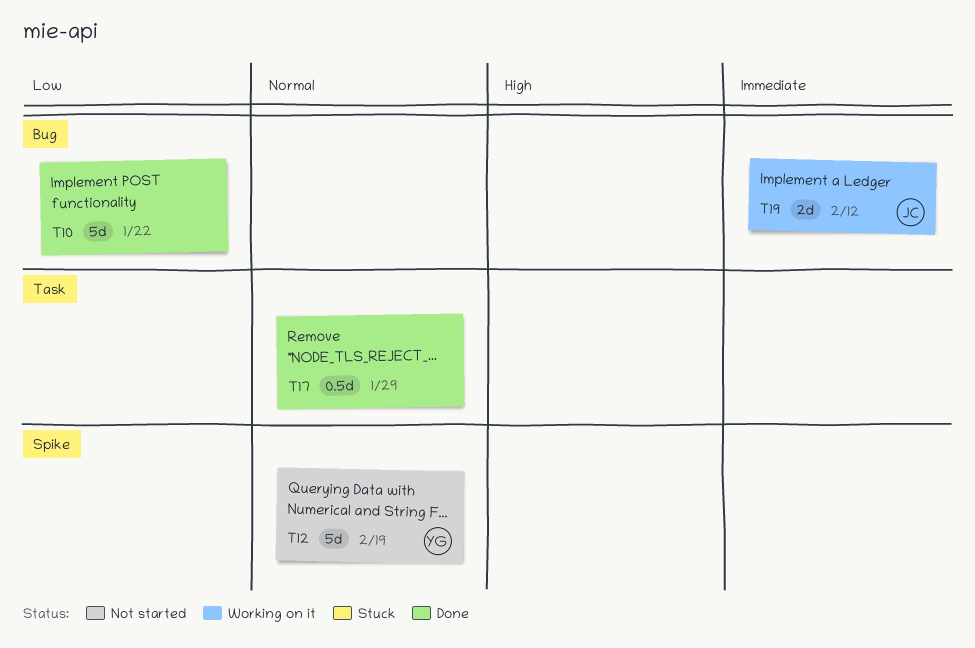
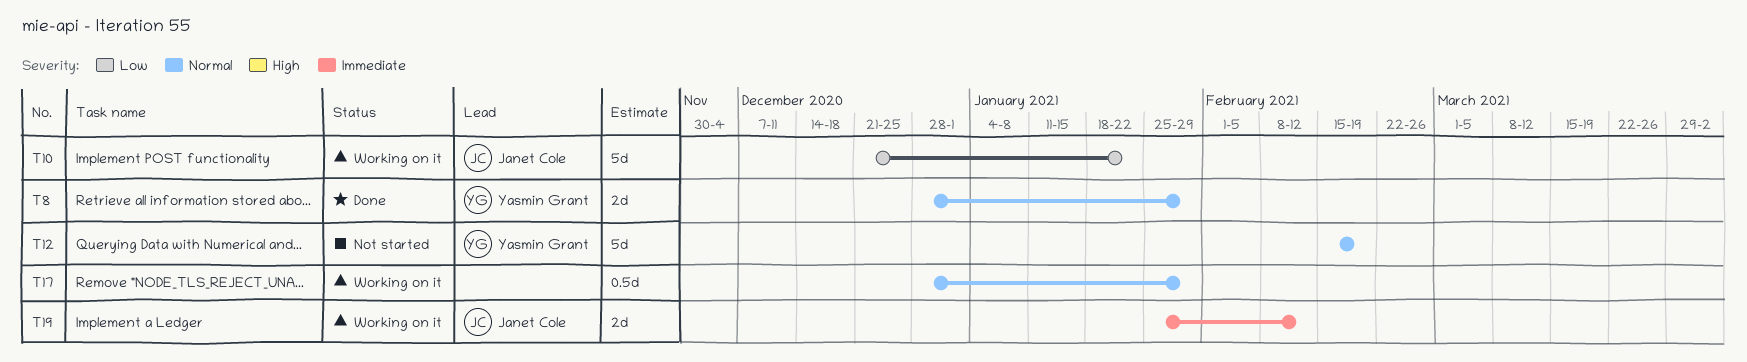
T8: none -> present
T10, status: Done -> Working on it
T10, owner: none -> Janet Cole
T17, status: Done -> Working on it

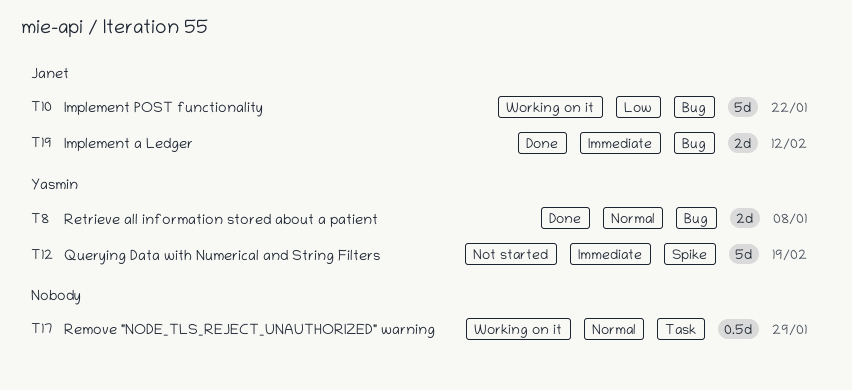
T8, due: Jan 29 -> Jan 8
T12, priority: Normal -> Immediate
T19, status: Working on it -> Done

